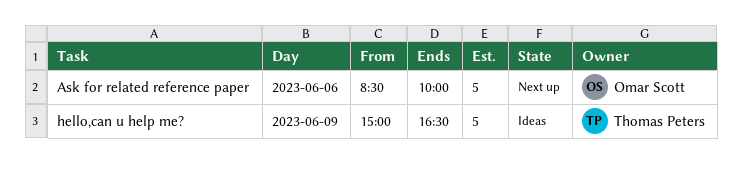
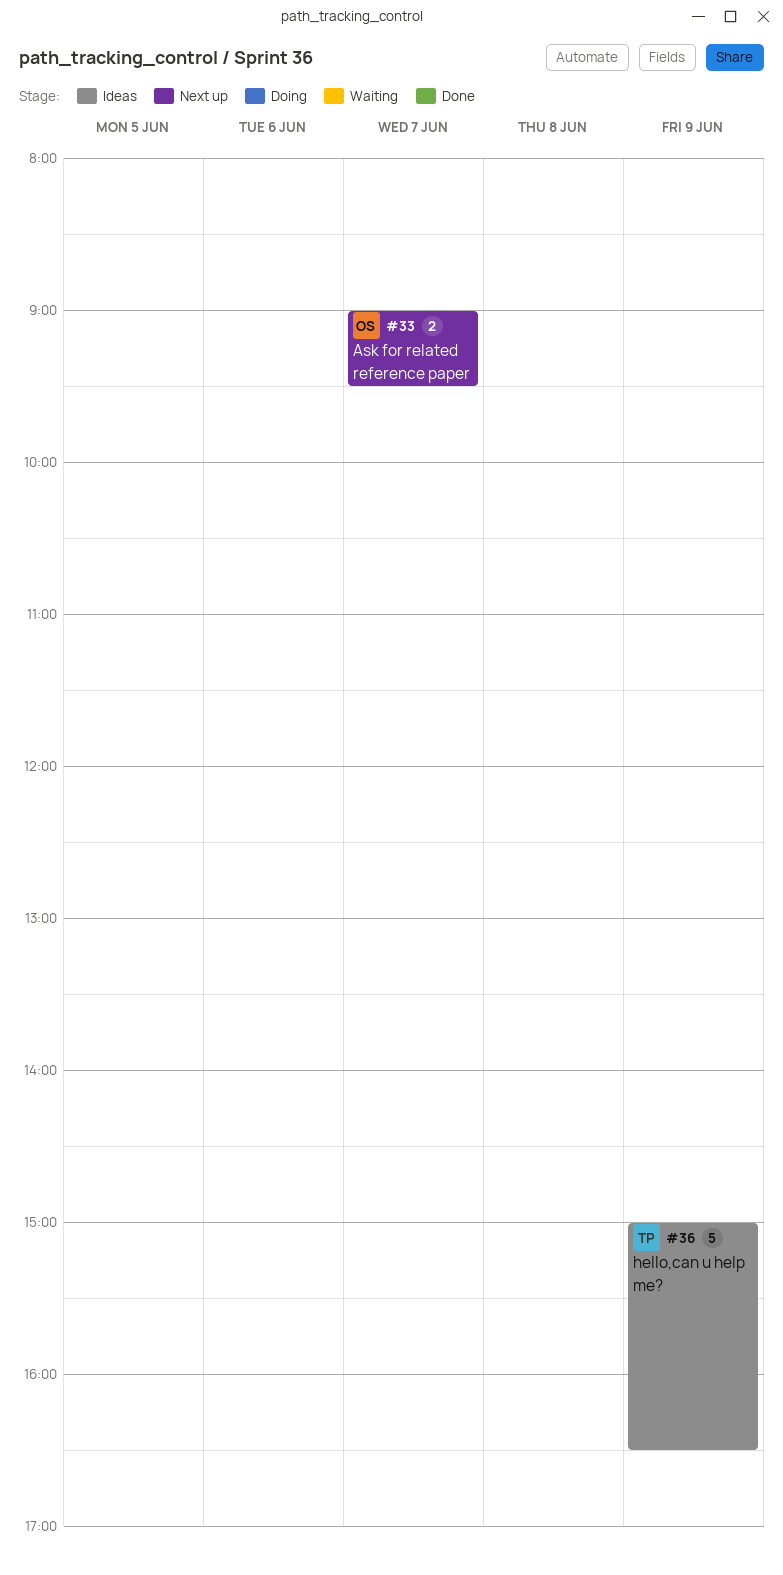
Ask for related reference paper, estimate: 5 -> 2
Ask for related reference paper, day: Jun 6 -> Jun 7
Ask for related reference paper, begins: 08:30 -> 09:00
Ask for related reference paper, ends: 10:00 -> 09:30

